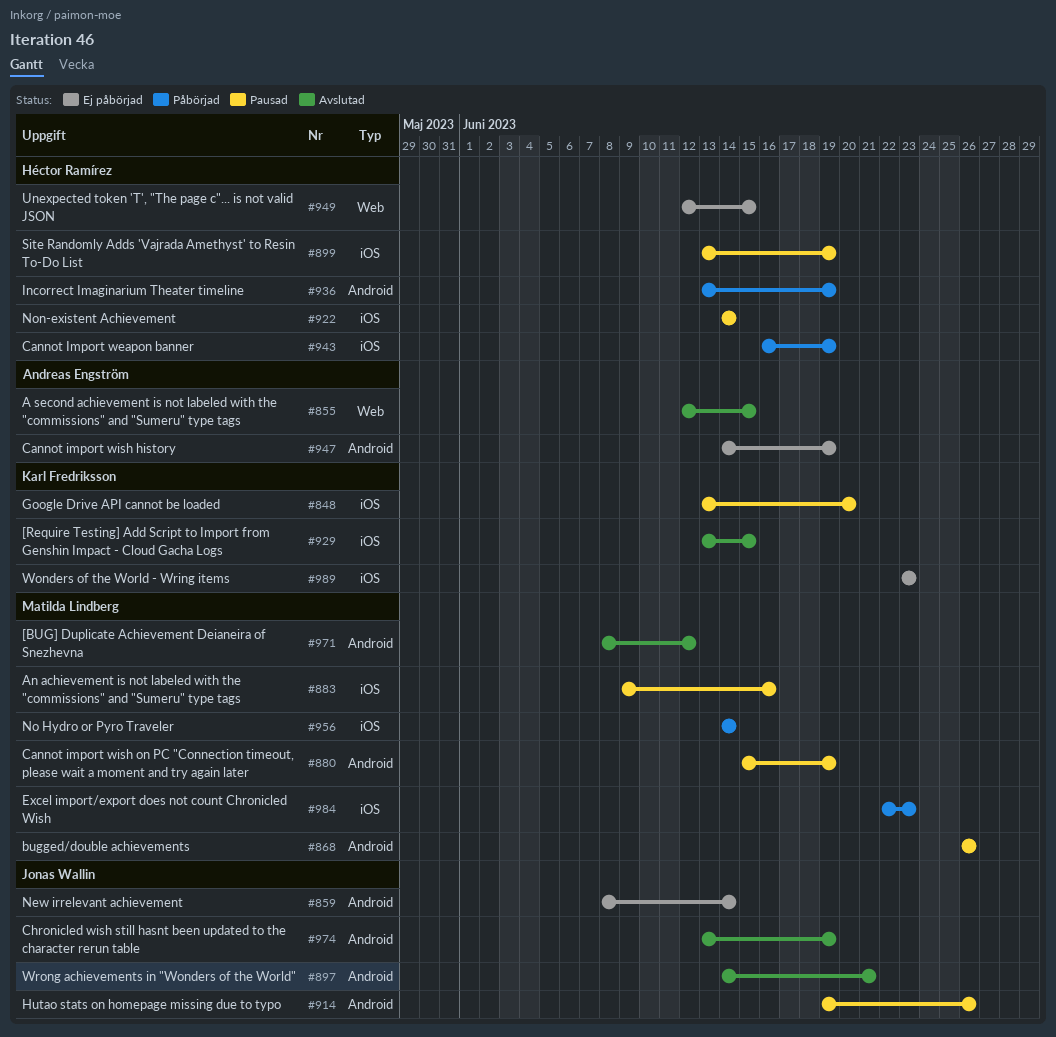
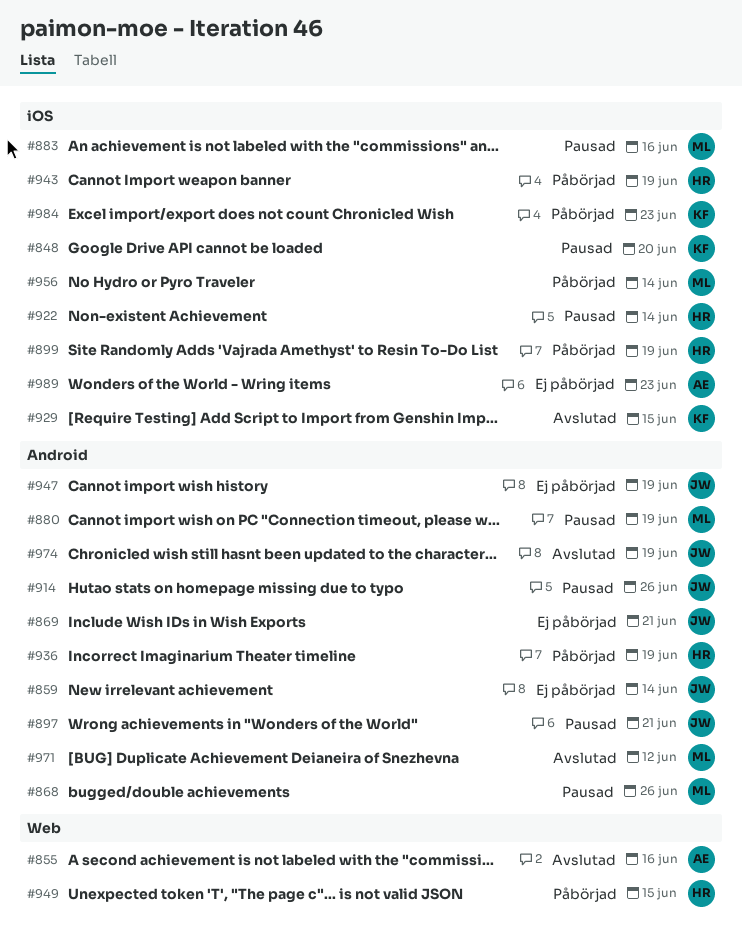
#855, due: Jun 15 -> Jun 16
#869: none -> present
#897, status: Avslutad -> Pausad
#899, status: Pausad -> Påbörjad
#947, owner: Andreas Engström -> Jonas Wallin
#949, status: Ej påbörjad -> Påbörjad
#984, owner: Matilda Lindberg -> Karl Fredriksson
#989, owner: Karl Fredriksson -> Andreas Engström

